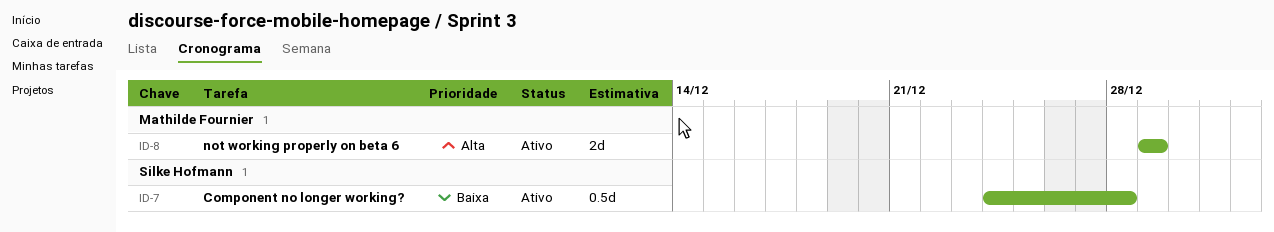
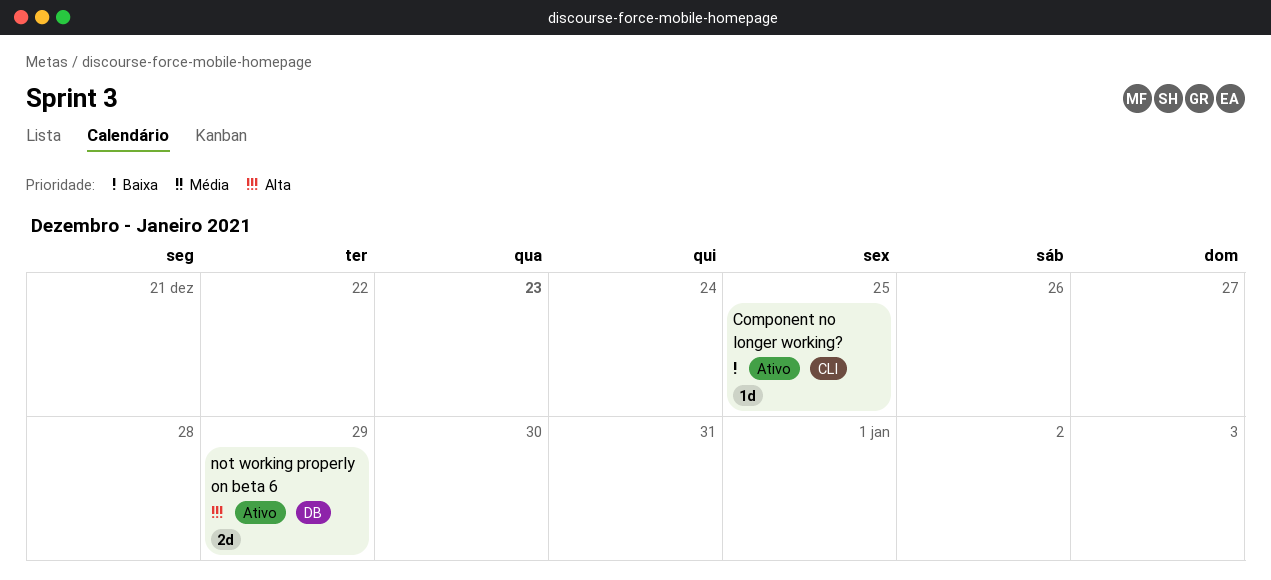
Component no longer working?, estimate: 0.5d -> 1d
Component no longer working?, due: Dec 28 -> Dec 25

